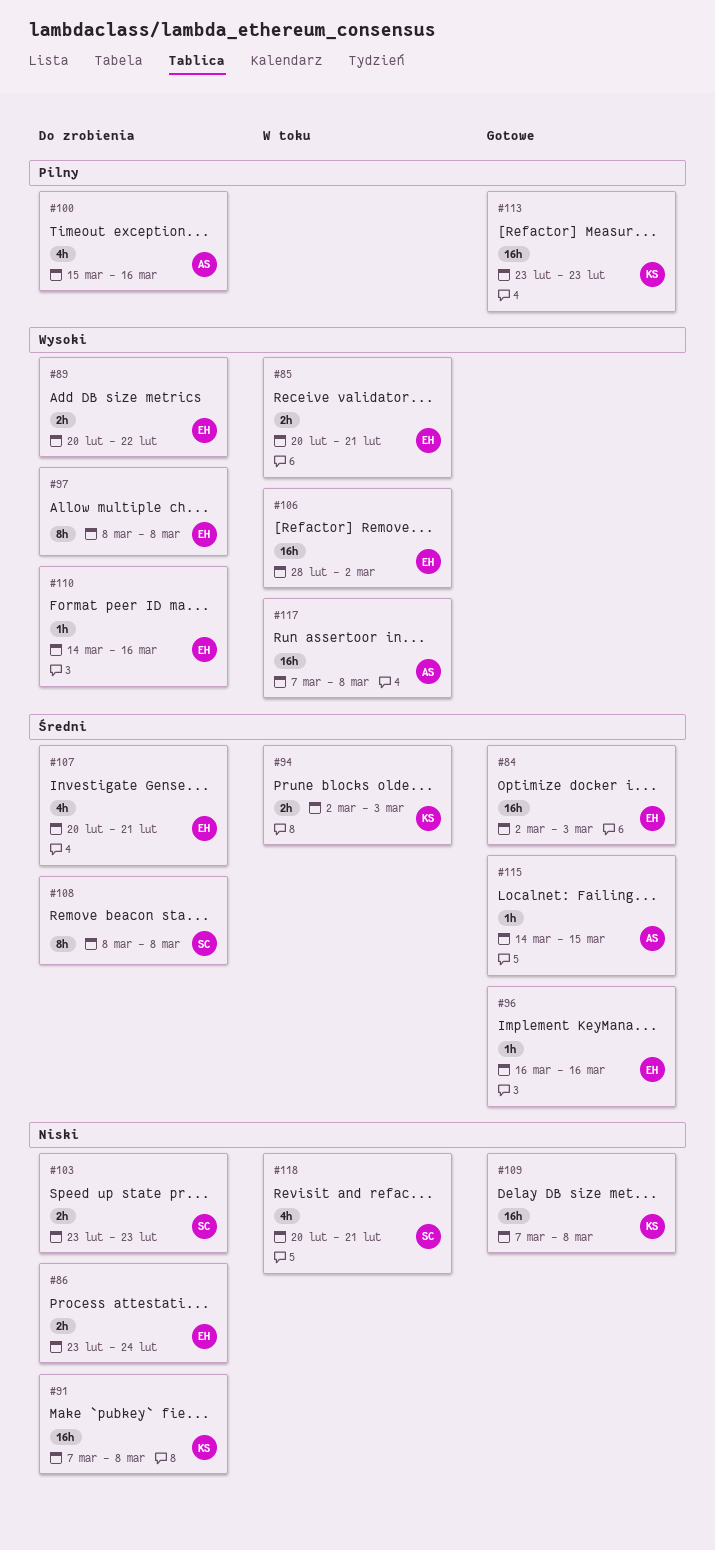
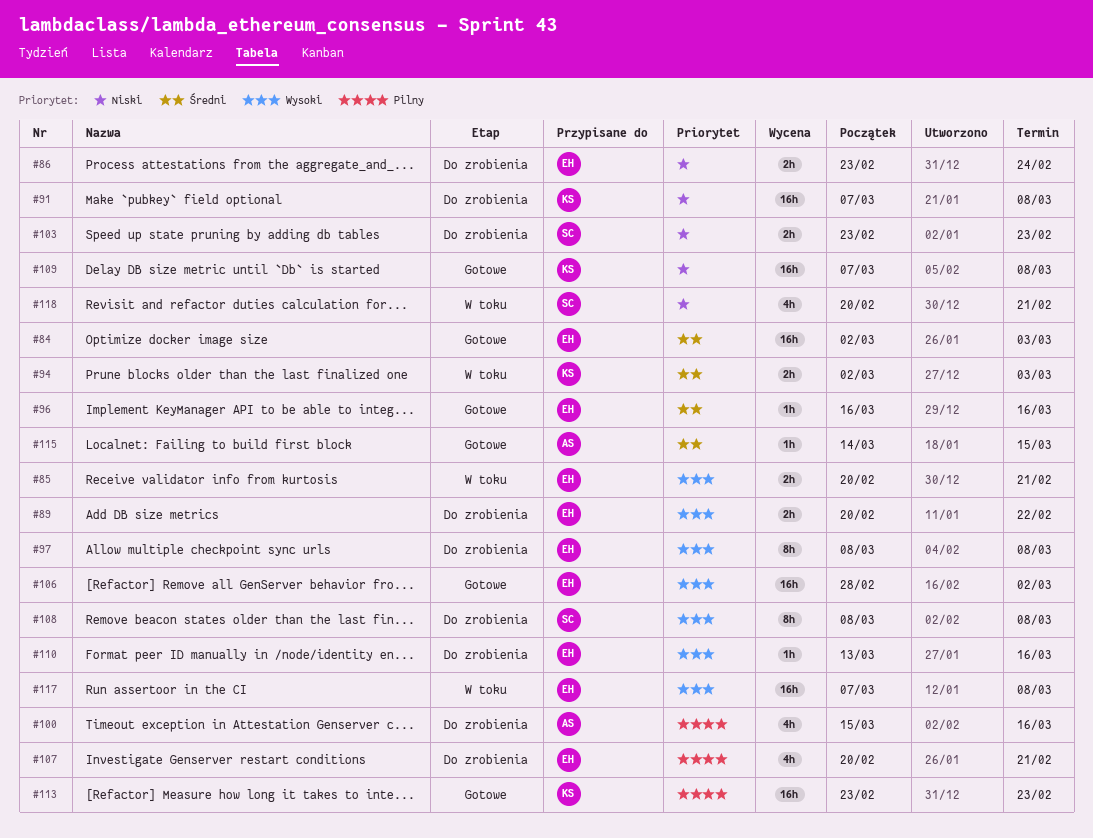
#106, status: W toku -> Gotowe
#107, priority: Średni -> Pilny
#108, priority: Średni -> Wysoki
#110, start: Mar 14 -> Mar 13
#117, owner: AS -> EH

